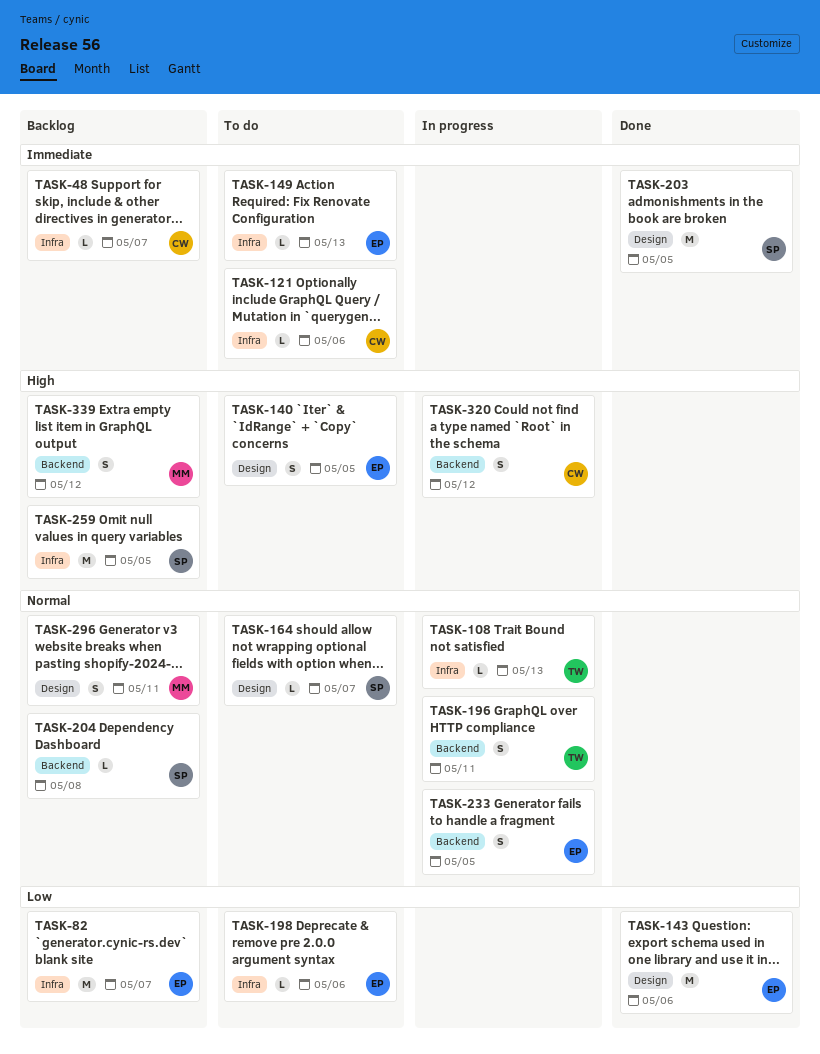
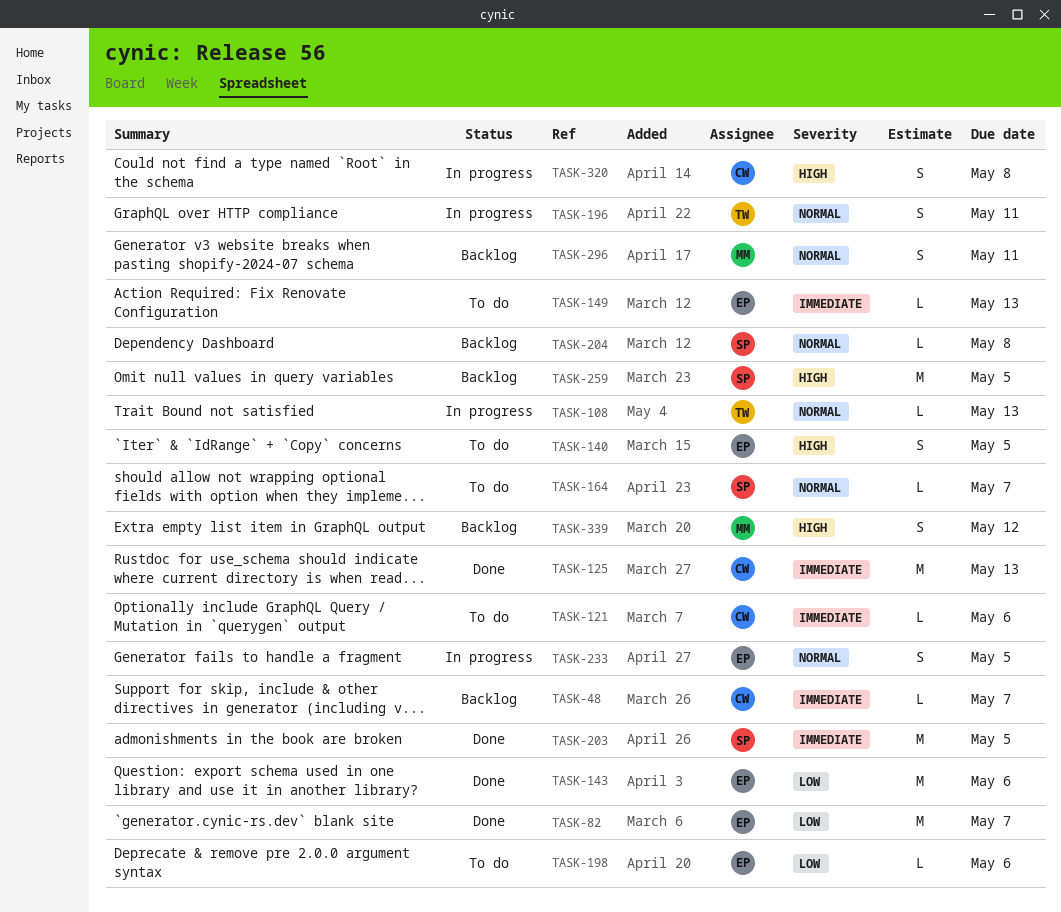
TASK-82, status: Backlog -> Done
TASK-125: none -> present
TASK-320, due: May 12 -> May 8

